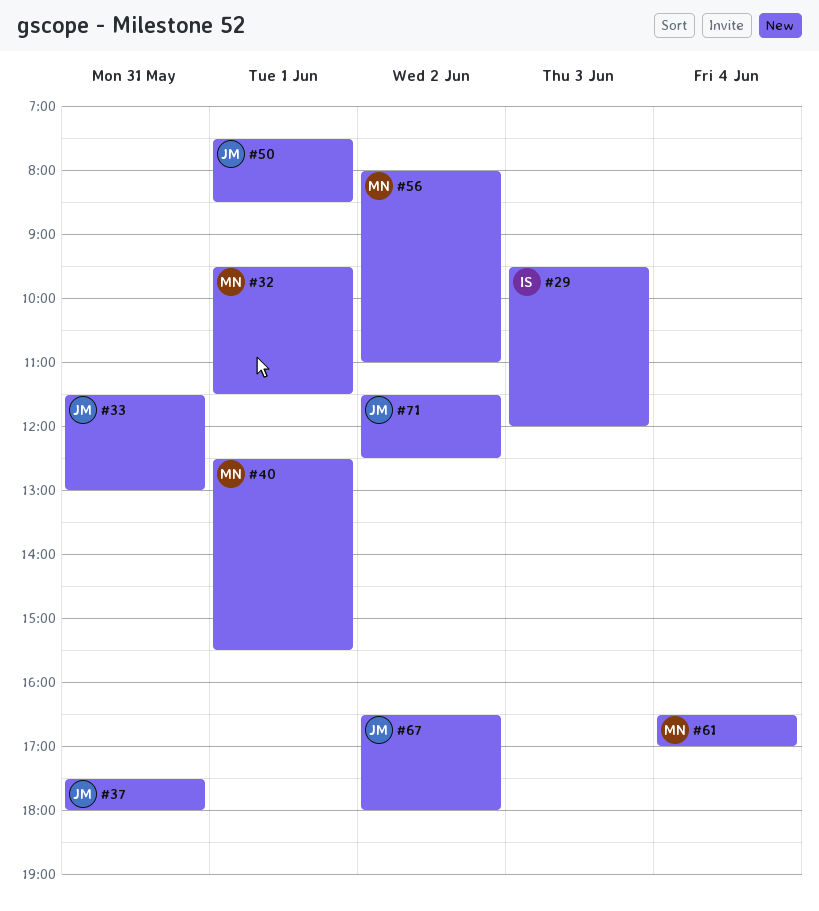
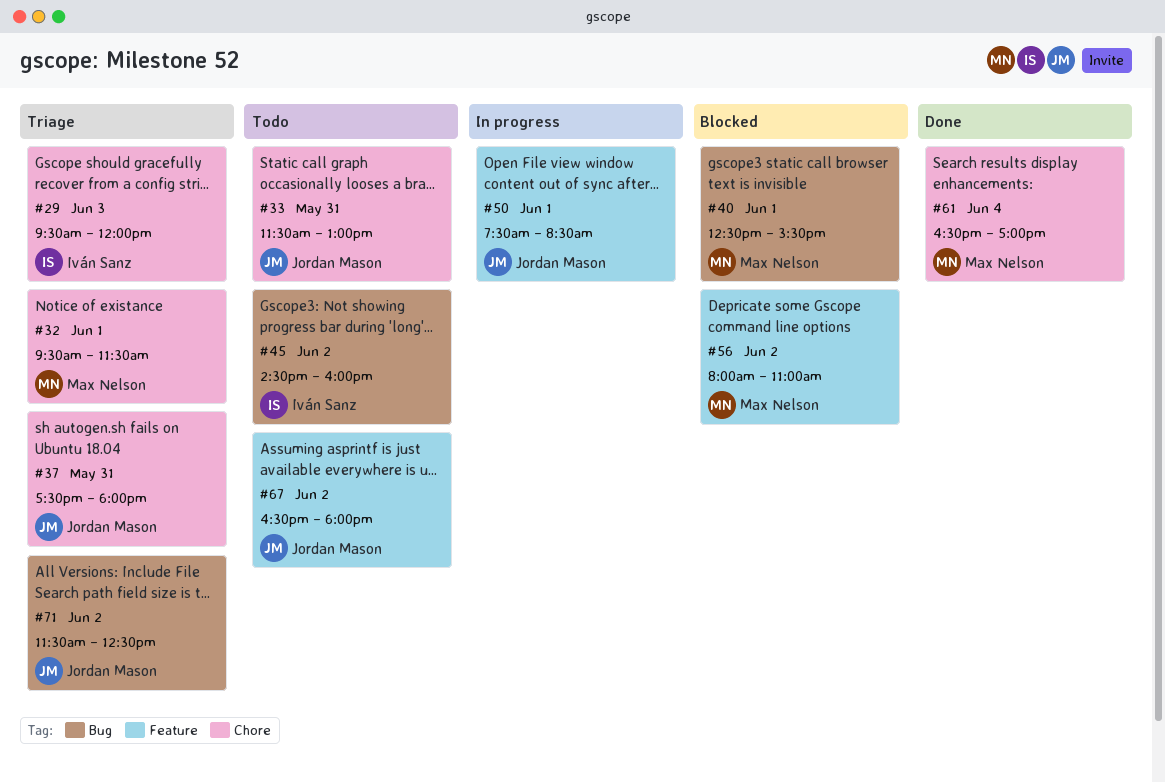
#45: none -> present

